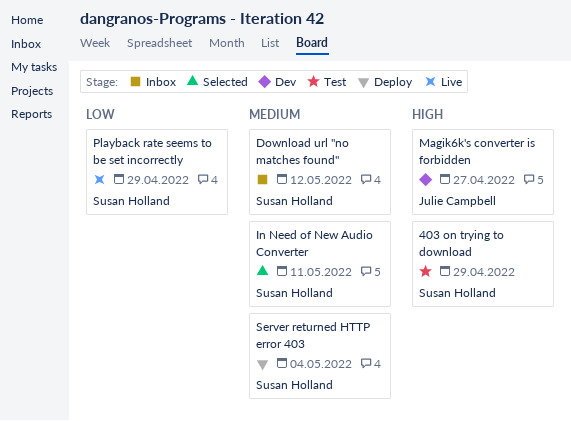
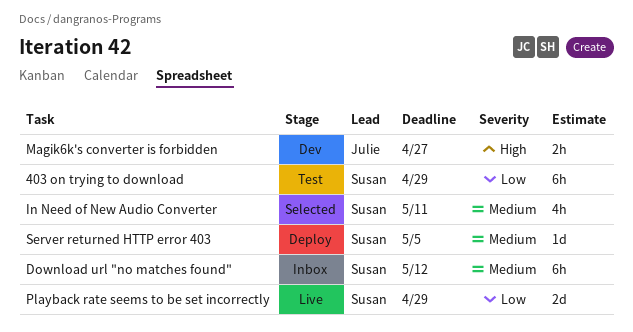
403 on trying to download, priority: High -> Low
Server returned HTTP error 403, due: May 4 -> May 5

